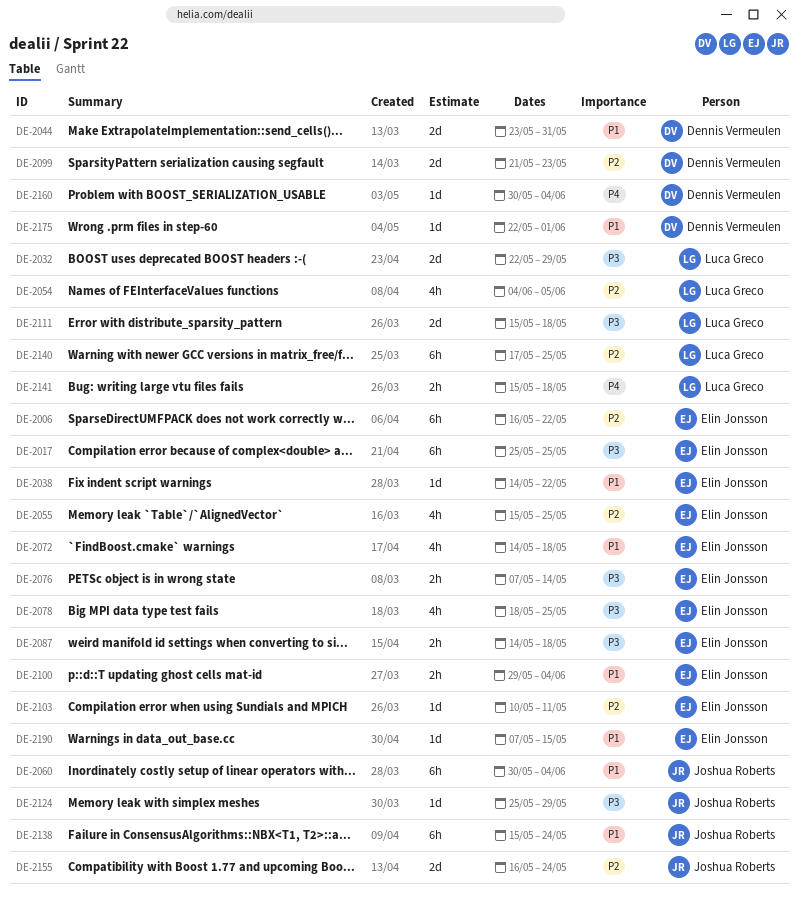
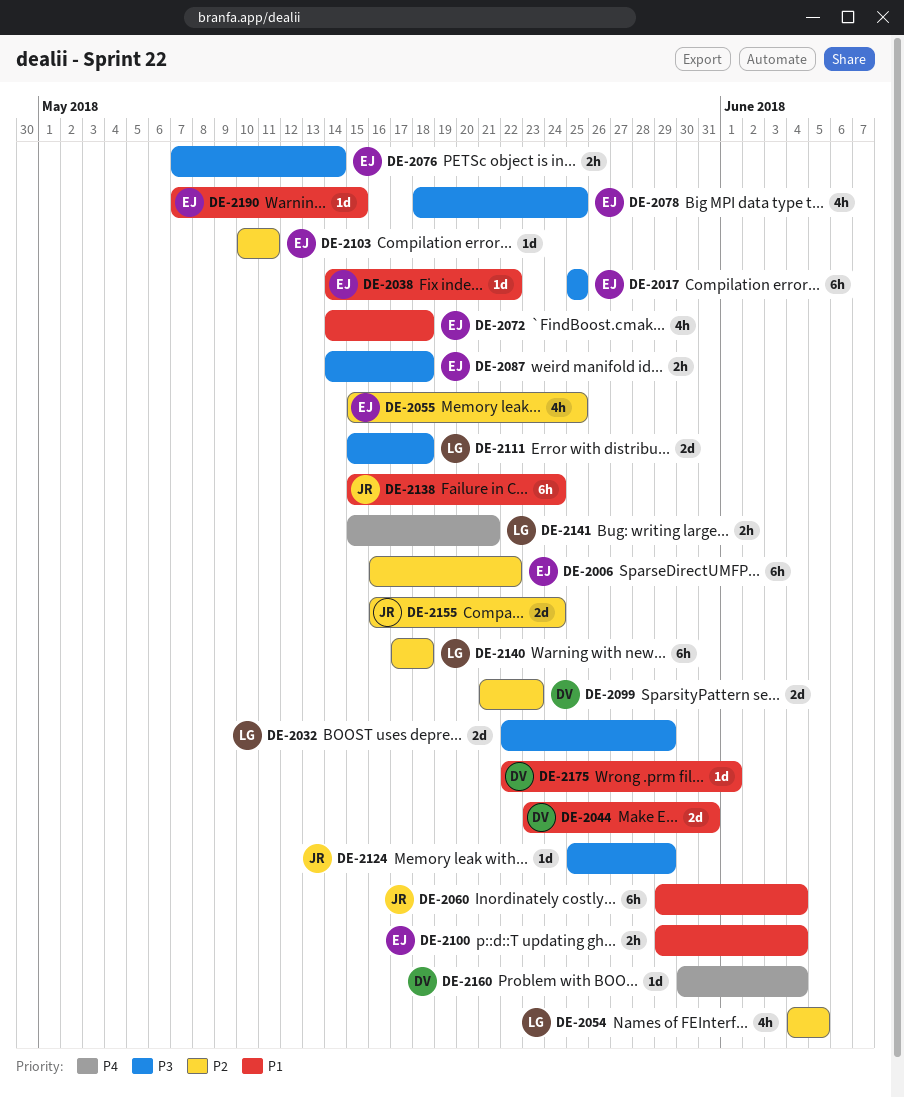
DE-2060, start: May 30 -> May 29
DE-2140, due: May 25 -> May 18
DE-2141, due: May 18 -> May 21

